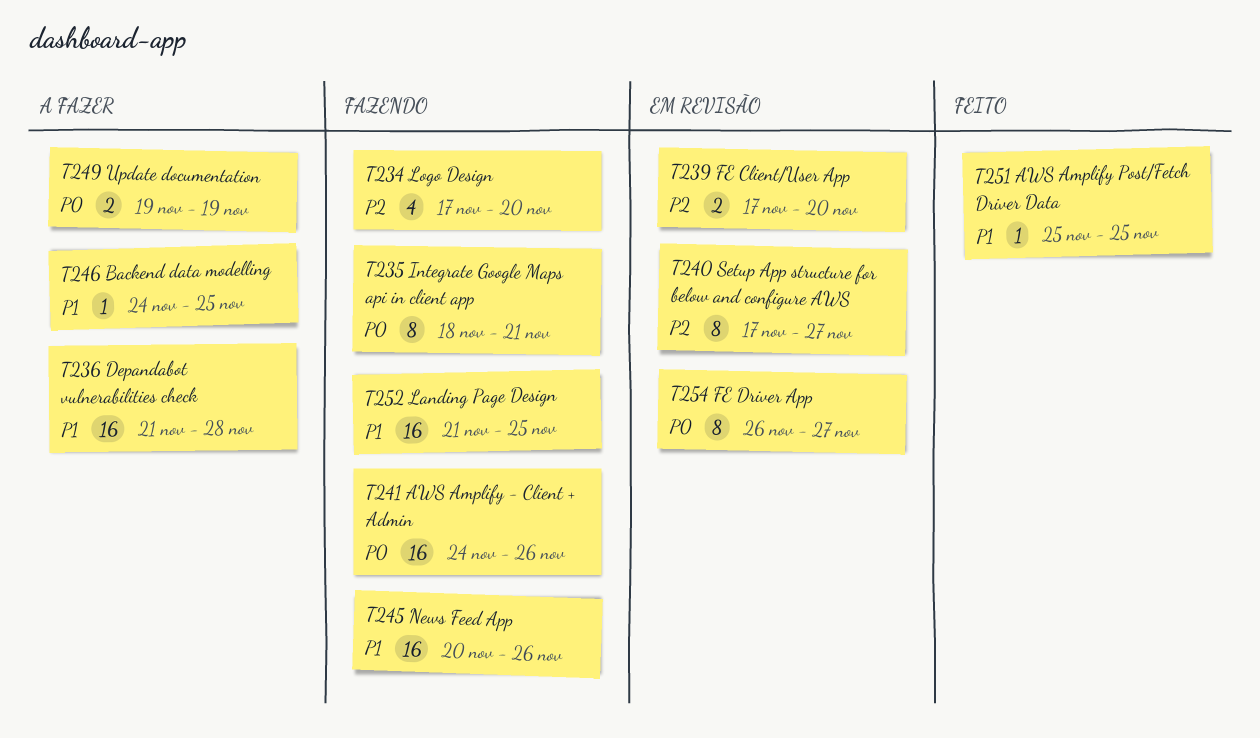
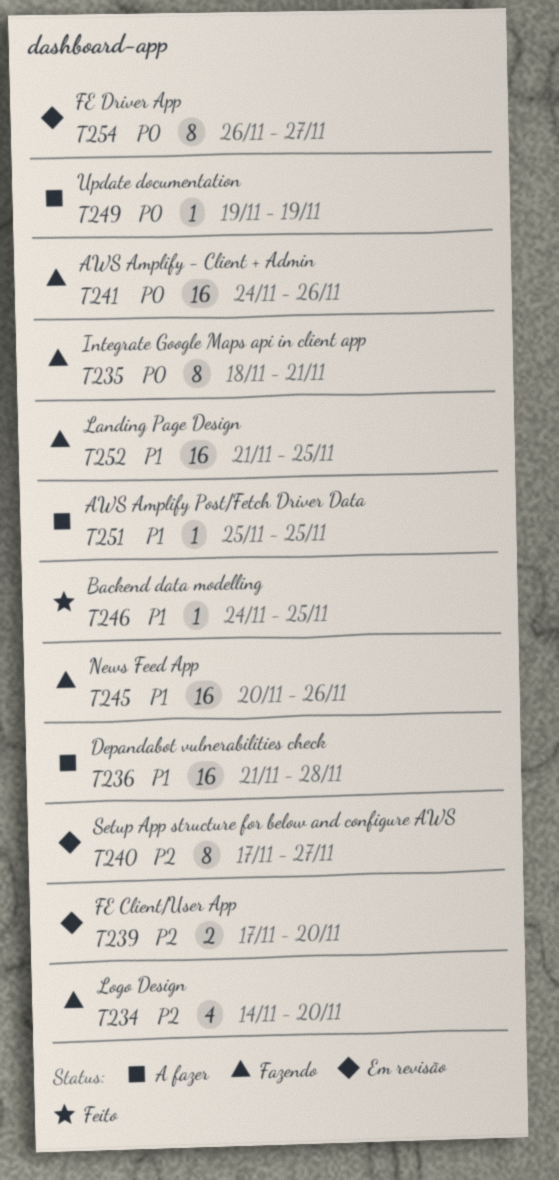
T234, start: Nov 17 -> Nov 14
T246, status: A fazer -> Feito
T249, estimate: 2 -> 1
T251, status: Feito -> A fazer

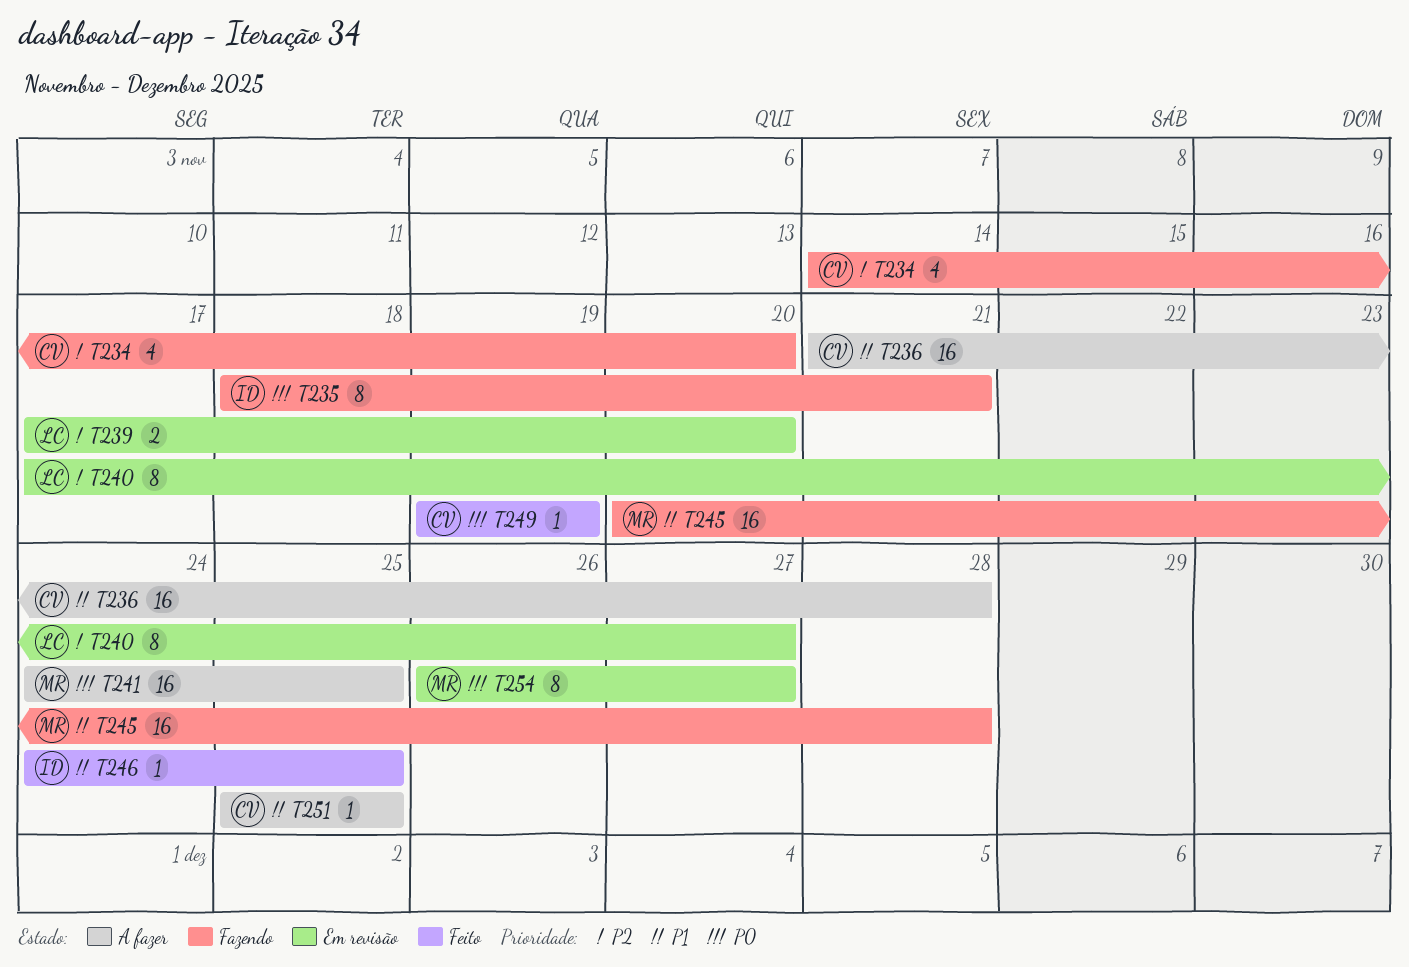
T241, status: Fazendo -> A fazer
T241, due: Nov 26 -> Nov 25
T245, due: Nov 26 -> Nov 28
T249, status: A fazer -> Feito
T252: present -> none

